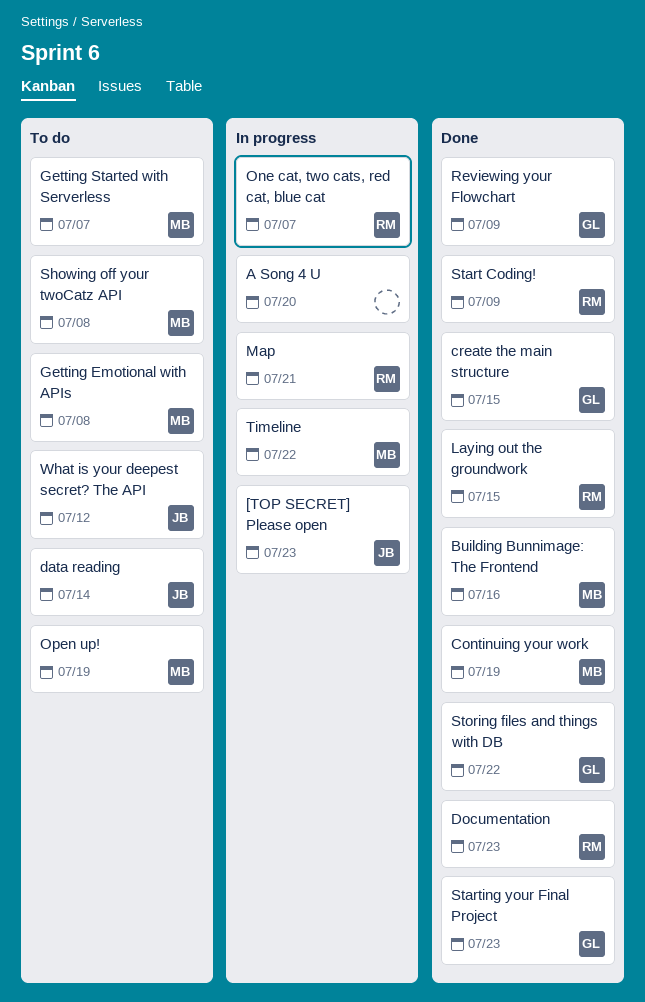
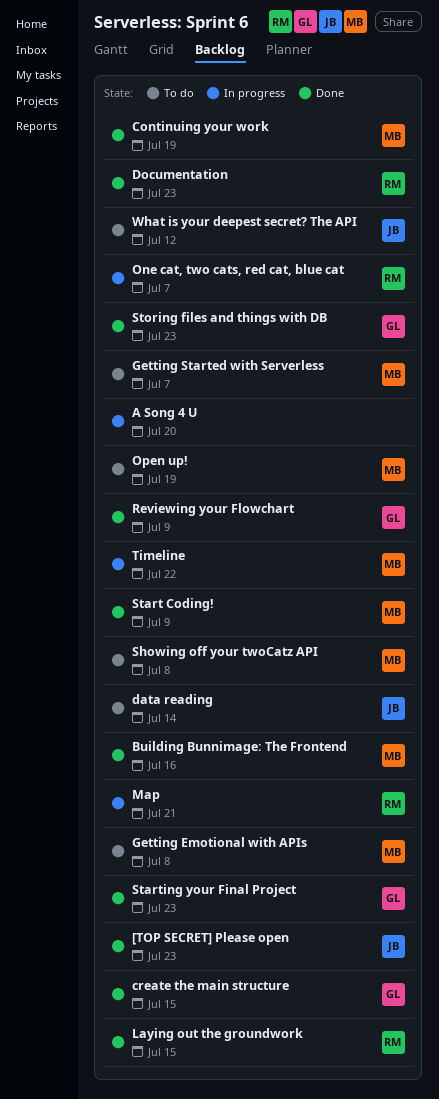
[TOP SECRET] Please open, status: In progress -> Done
Start Coding!, owner: RM -> MB
Storing files and things with DB, due: Jul 22 -> Jul 23

